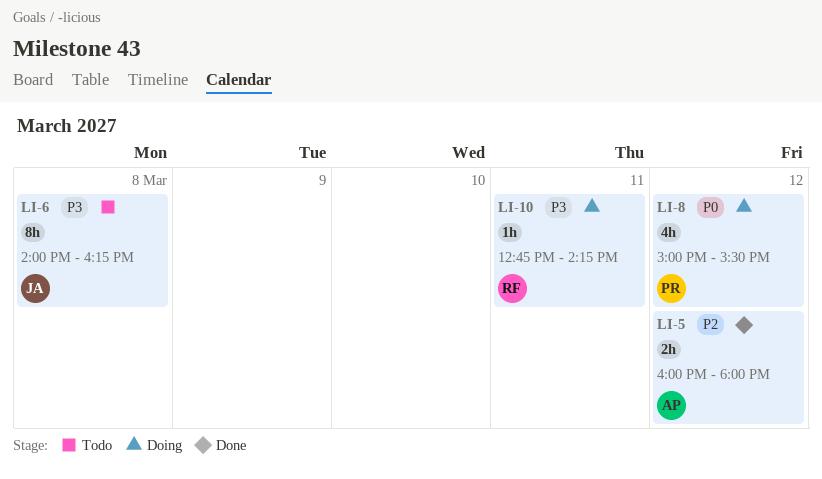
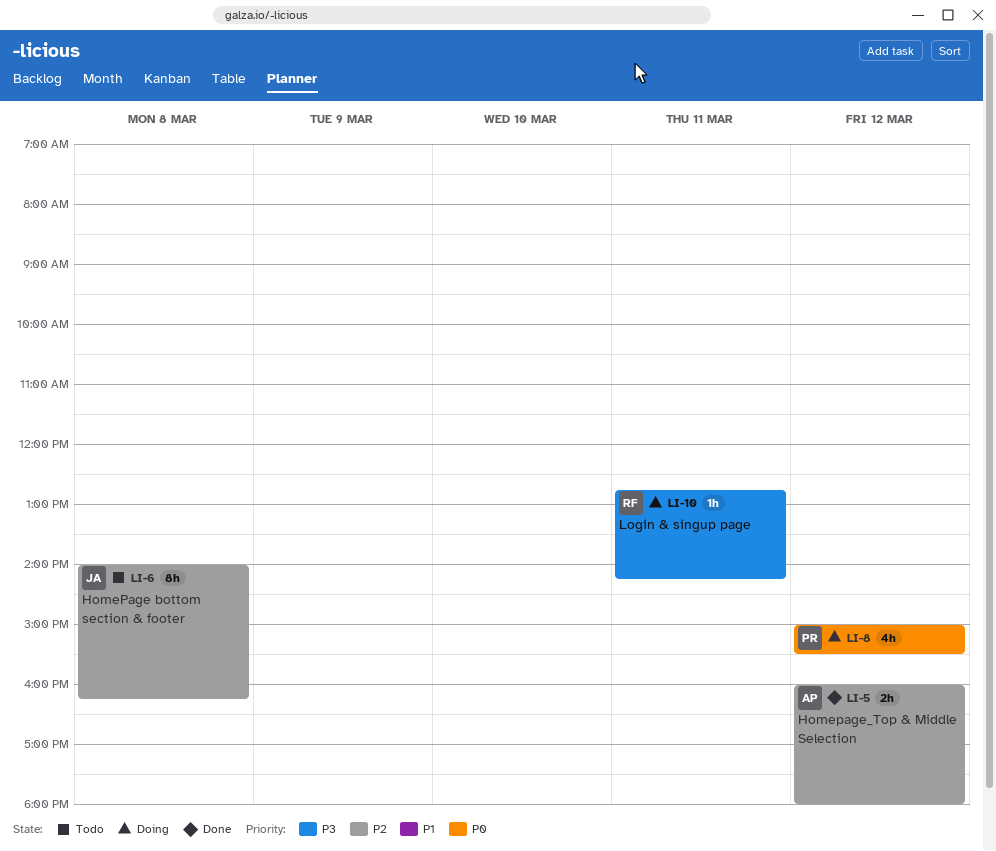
LI-6, priority: P3 -> P2

